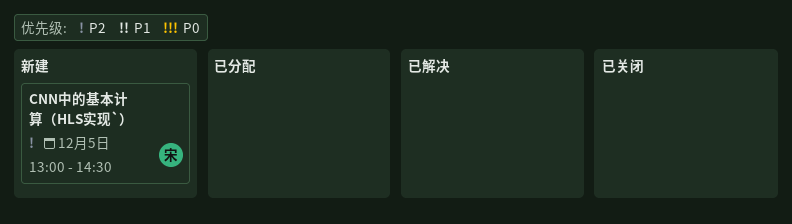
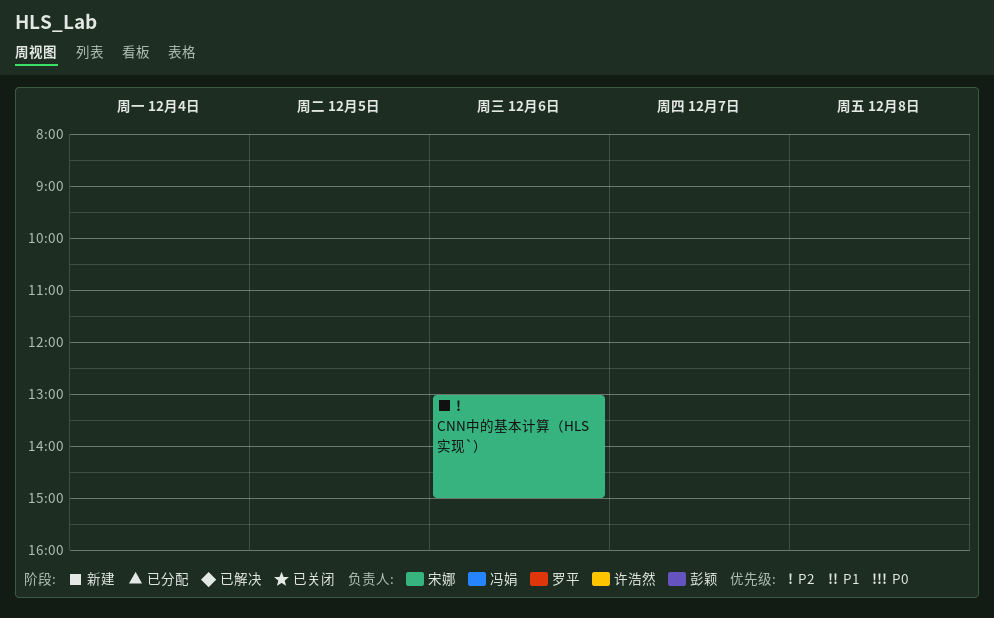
CNN中的基本计算（HLS实现`）, day: Dec 5 -> Dec 6
CNN中的基本计算（HLS实现`）, ends: 14:30 -> 15:00

